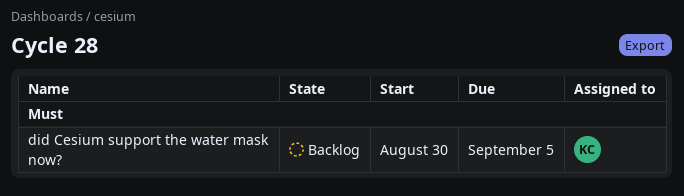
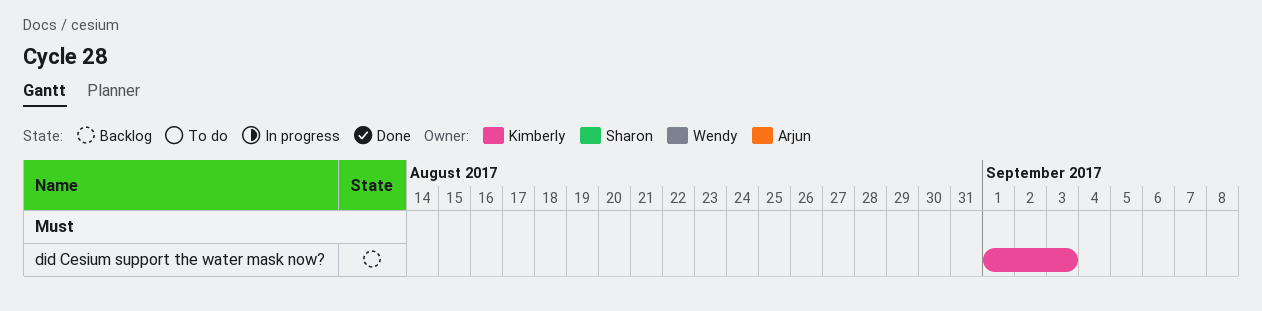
did Cesium support the water mask now?, start: Aug 30 -> Sep 1
did Cesium support the water mask now?, due: Sep 5 -> Sep 3

